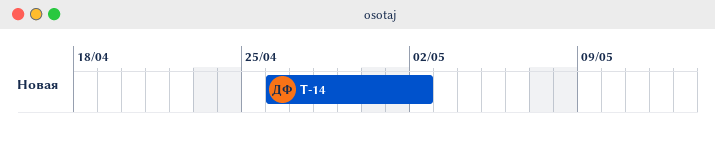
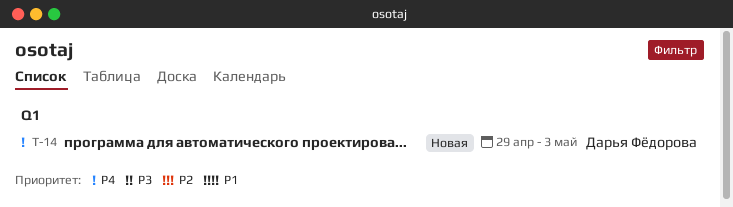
T-14, start: Apr 26 -> Apr 29
T-14, due: May 2 -> May 3

